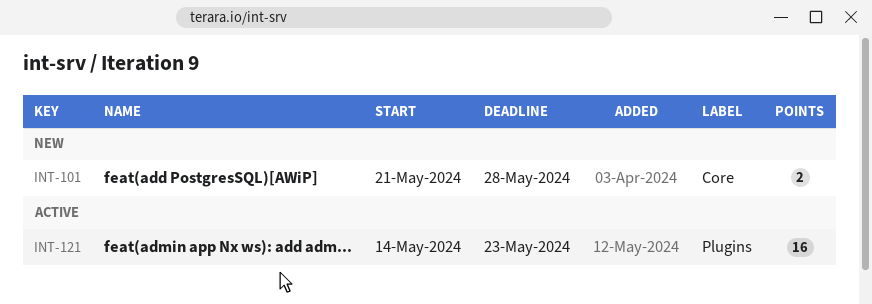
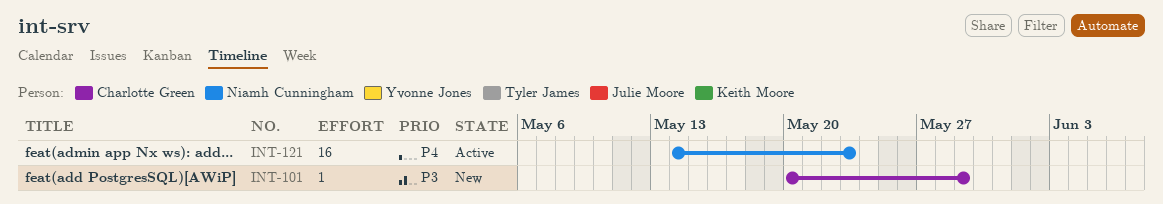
INT-101, estimate: 2 -> 1
INT-101, start: May 21 -> May 20
INT-101, due: May 28 -> May 29

